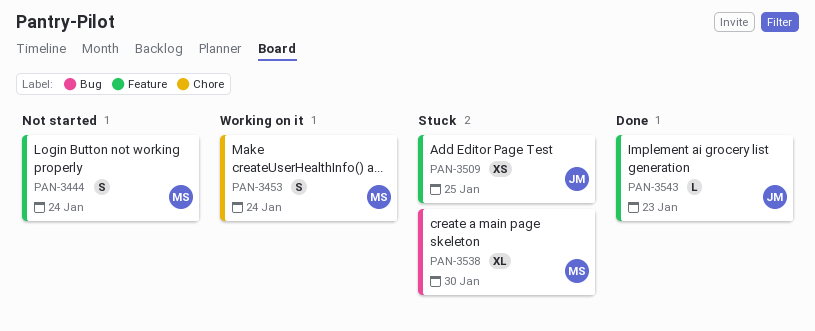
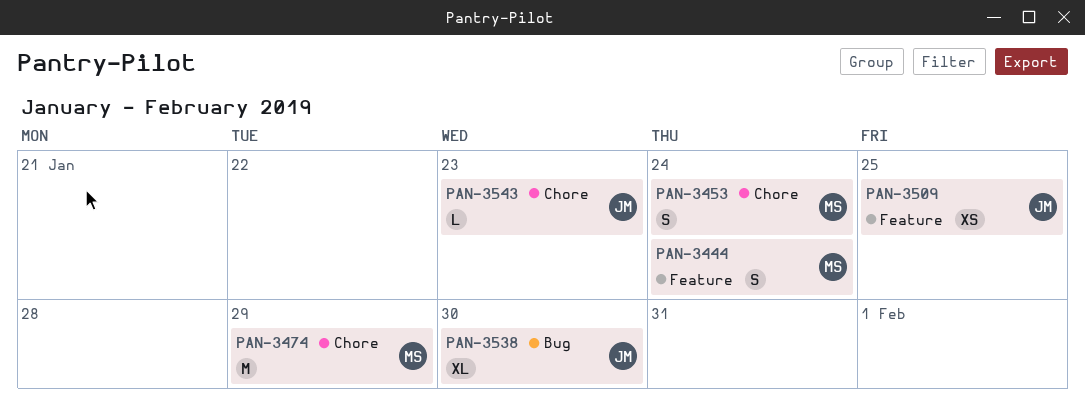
PAN-3474: none -> present
PAN-3538, owner: MS -> JM
PAN-3543, label: Feature -> Chore

